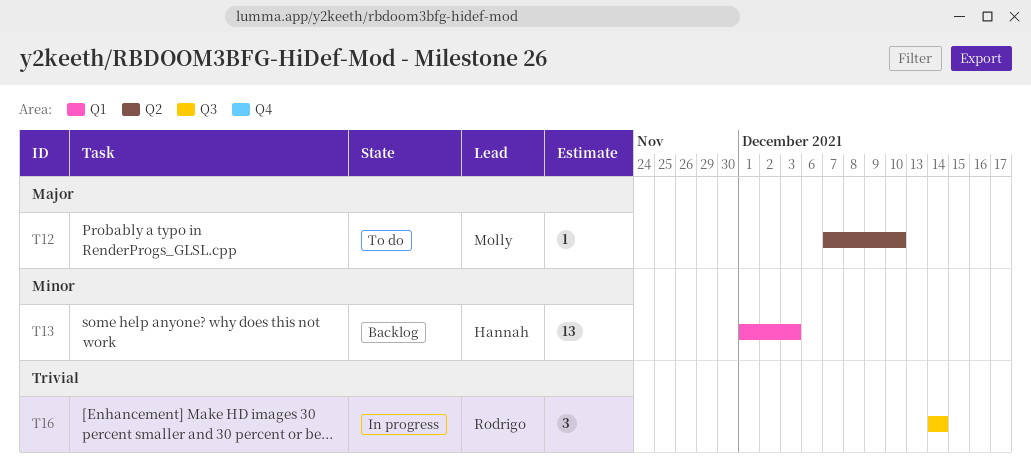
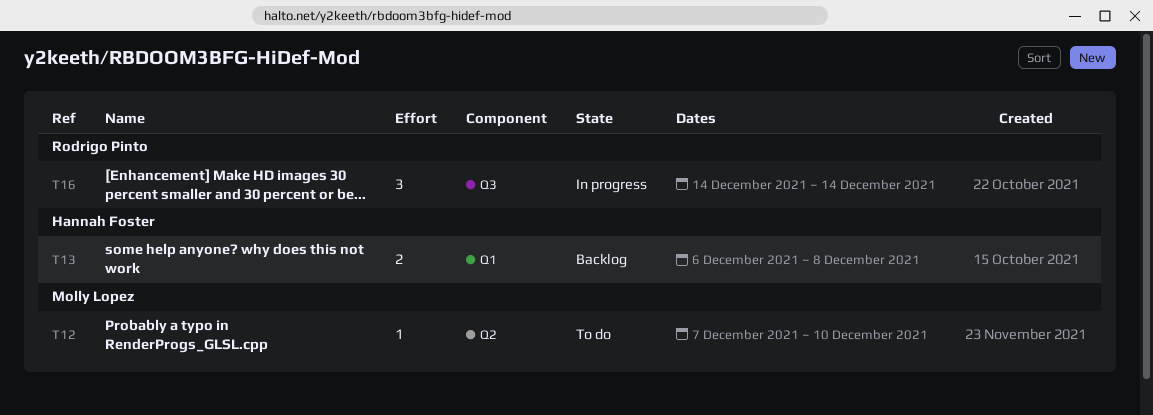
T13, estimate: 13 -> 2
T13, start: Dec 1 -> Dec 6
T13, due: Dec 3 -> Dec 8

